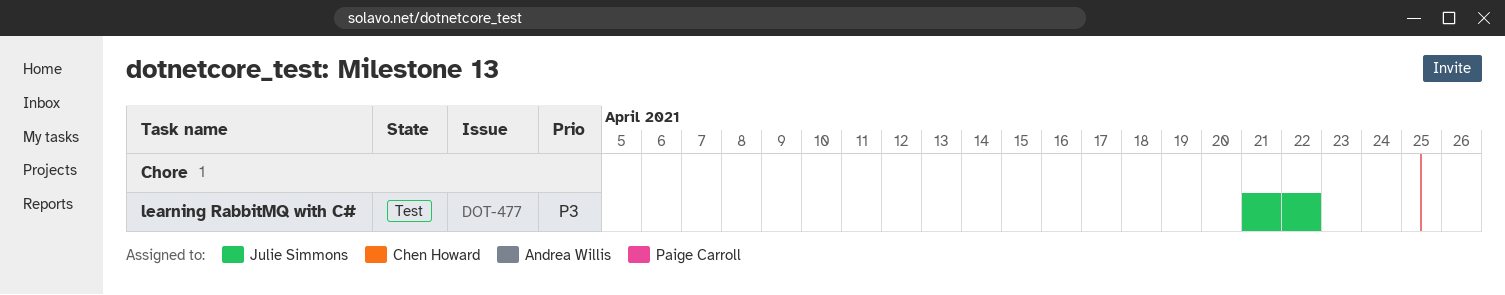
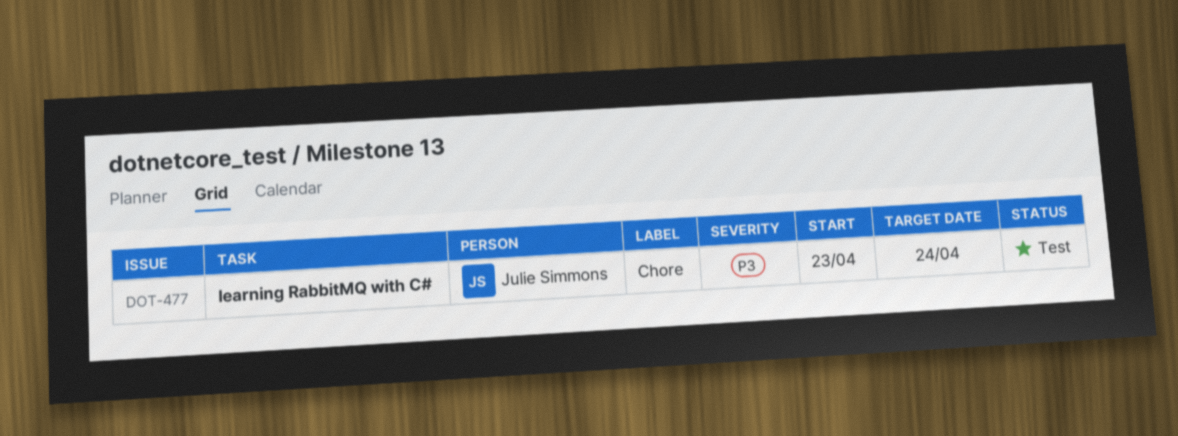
DOT-477, start: Apr 21 -> Apr 23
DOT-477, due: Apr 22 -> Apr 24

